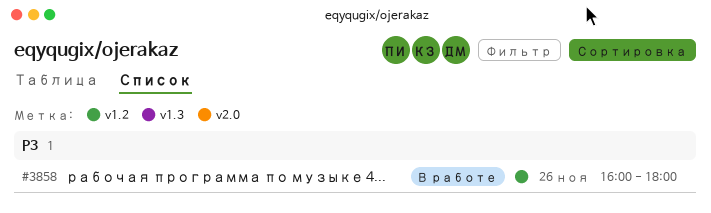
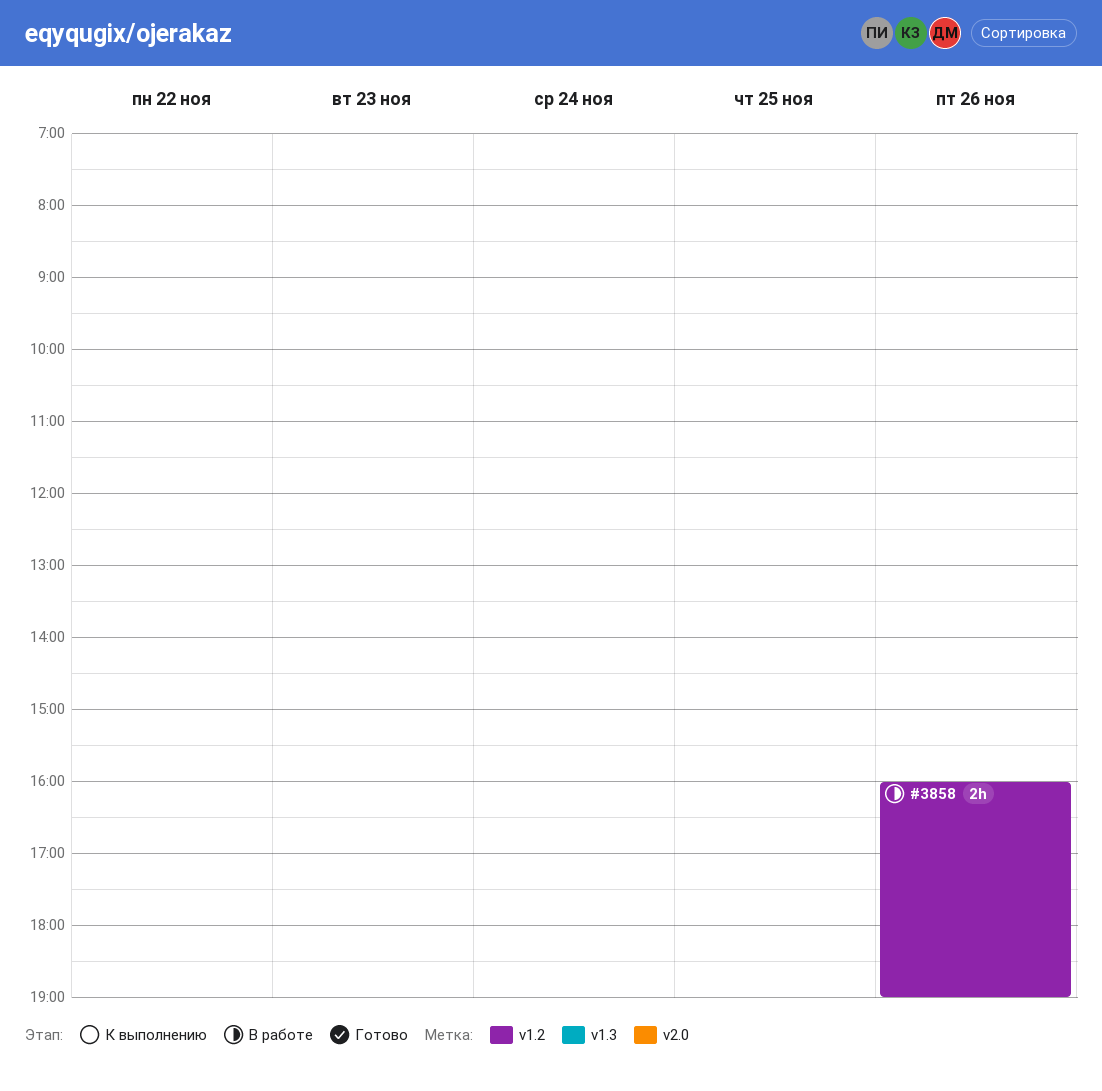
#3858, ends: 18:00 -> 19:00

